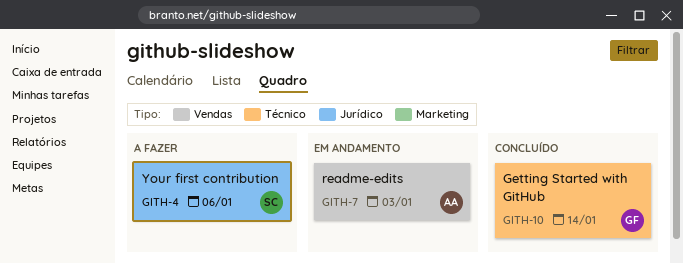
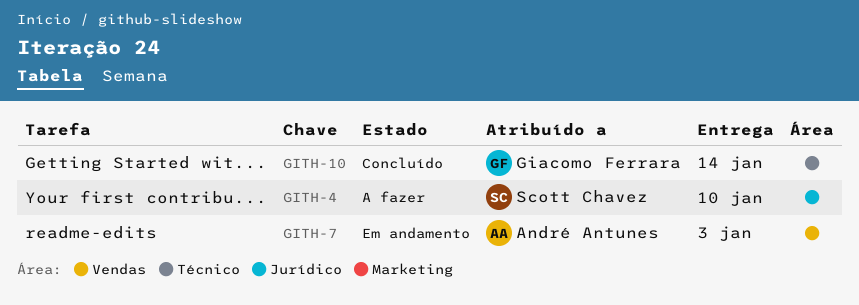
GITH-4, due: Jan 6 -> Jan 10

